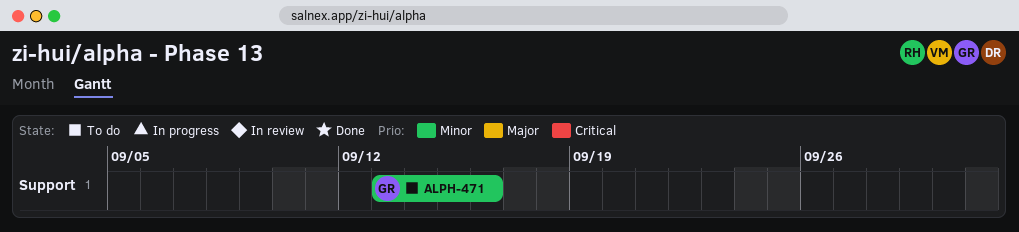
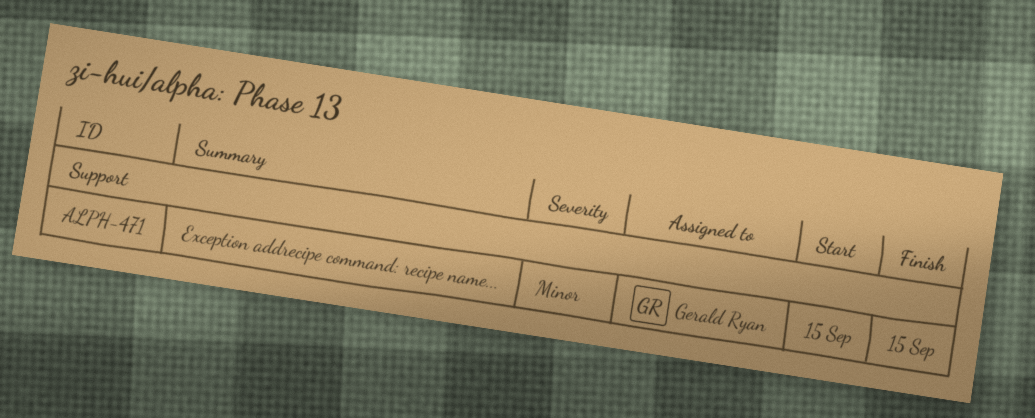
ALPH-471, start: Sep 13 -> Sep 15
ALPH-471, due: Sep 16 -> Sep 15

